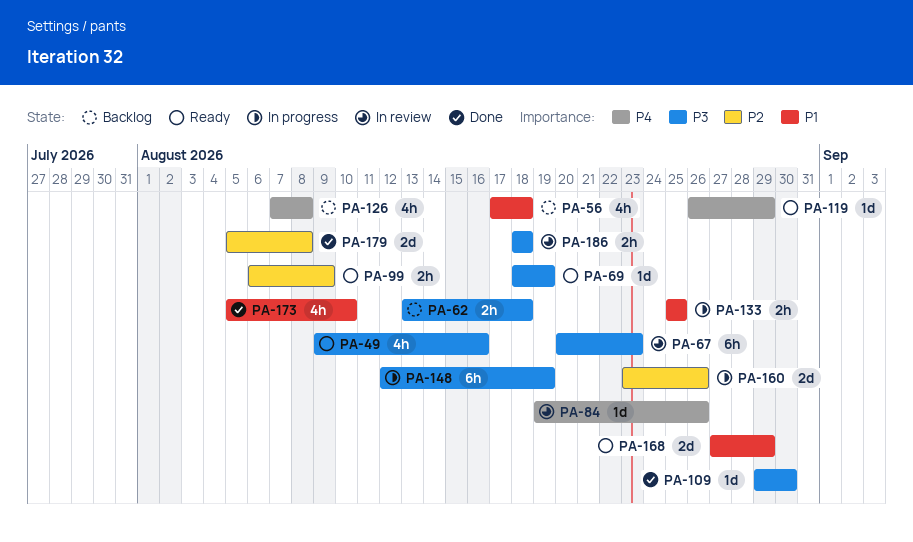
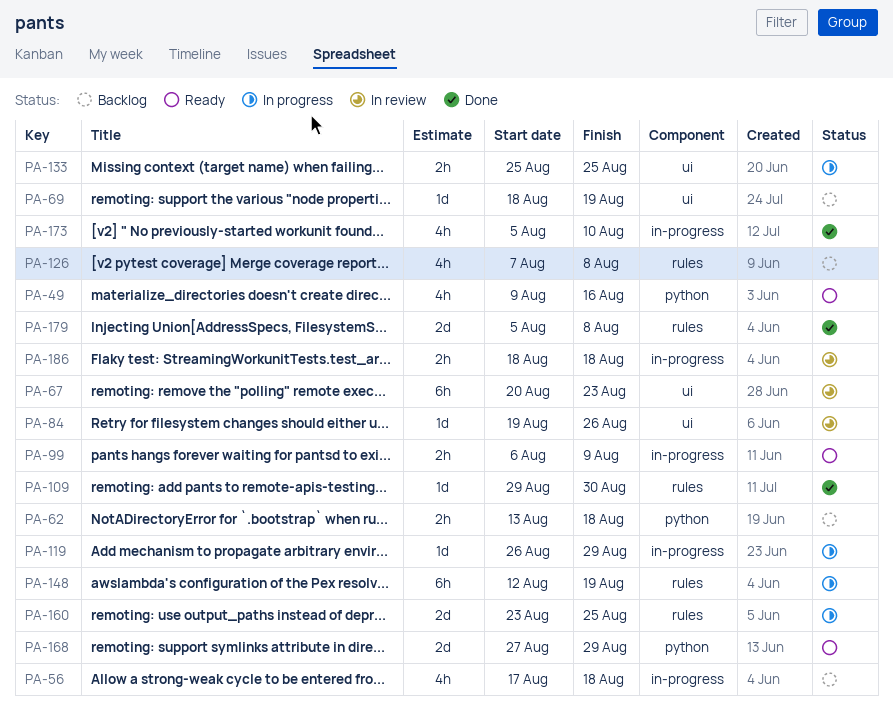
PA-69, status: Ready -> Backlog
PA-119, status: Ready -> In progress
PA-160, due: Aug 26 -> Aug 25

